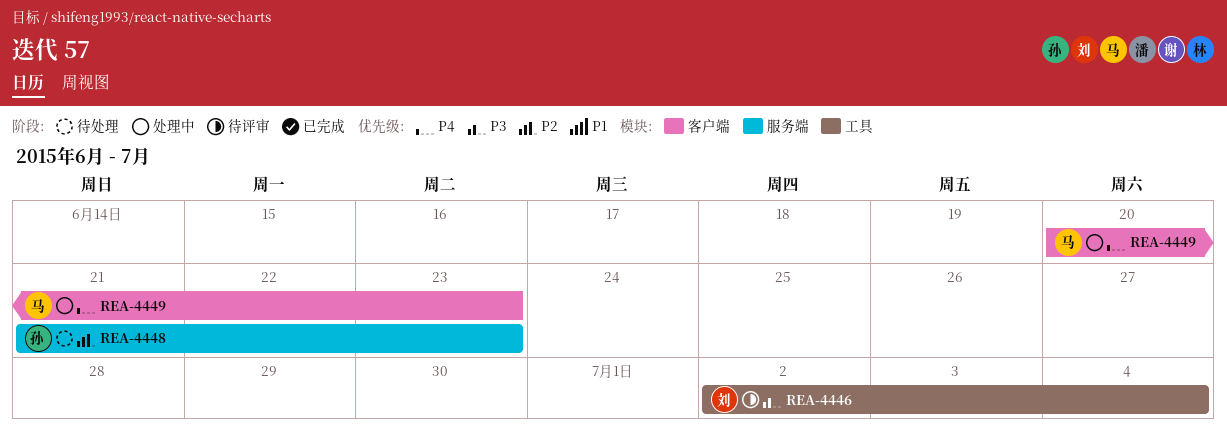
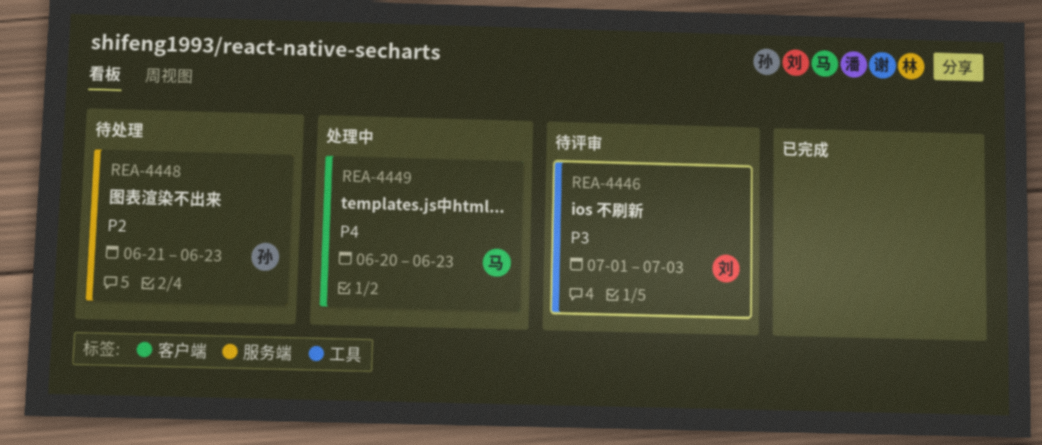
REA-4446, start: Jul 2 -> Jul 1
REA-4446, due: Jul 4 -> Jul 3

